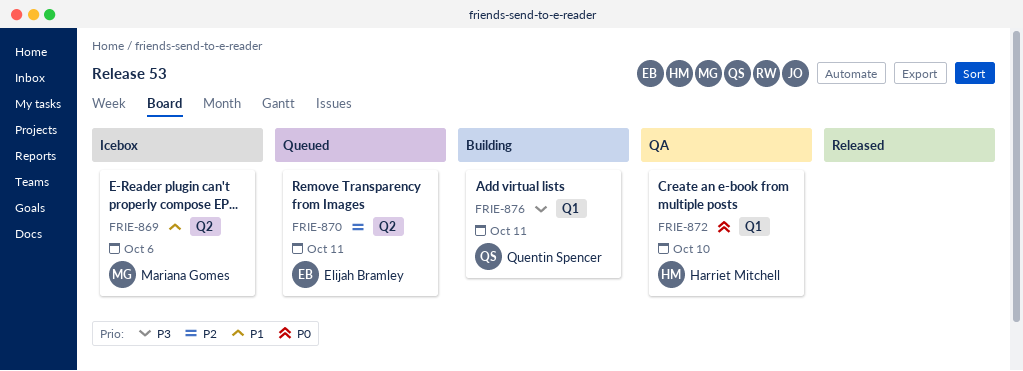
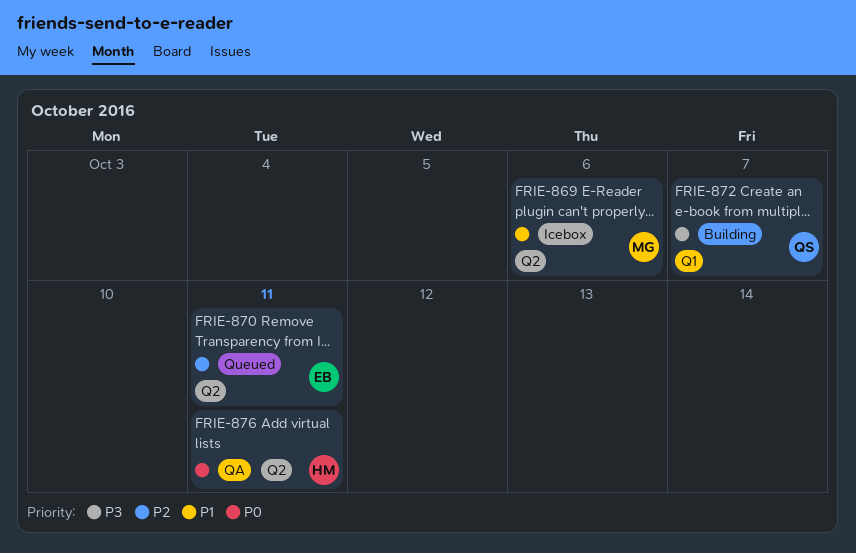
FRIE-872, status: QA -> Building
FRIE-872, owner: Harriet Mitchell -> Quentin Spencer
FRIE-872, priority: P0 -> P3
FRIE-872, due: Oct 10 -> Oct 7
FRIE-876, status: Building -> QA
FRIE-876, owner: Quentin Spencer -> Harriet Mitchell
FRIE-876, priority: P3 -> P0
FRIE-876, label: Q1 -> Q2

